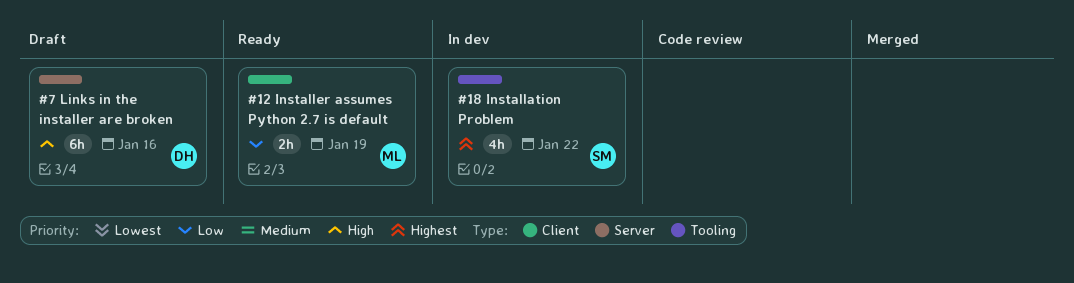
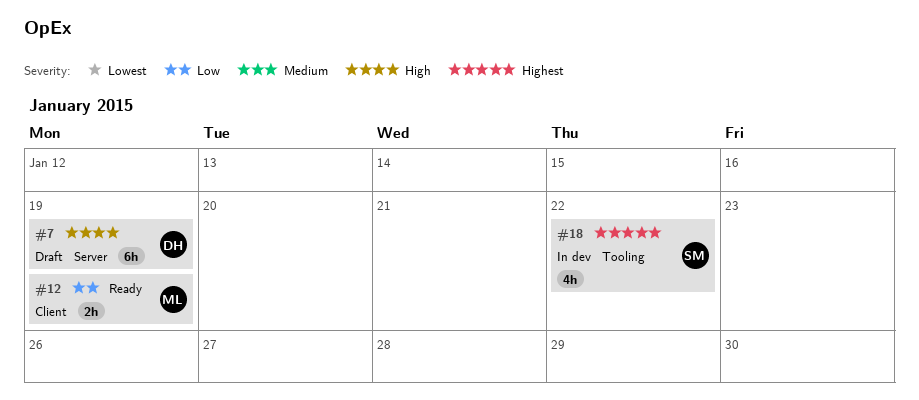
#7, due: Jan 16 -> Jan 19

